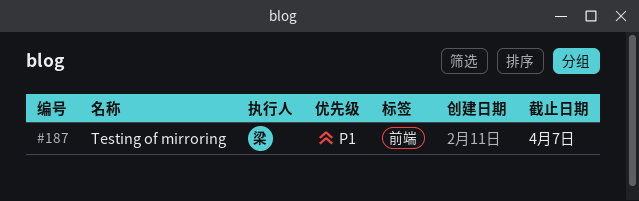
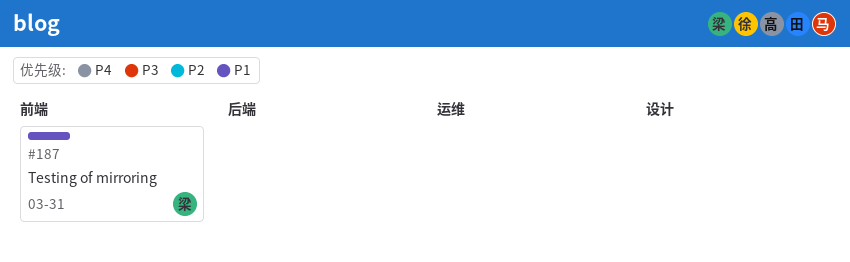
#187, due: Apr 7 -> Mar 31

